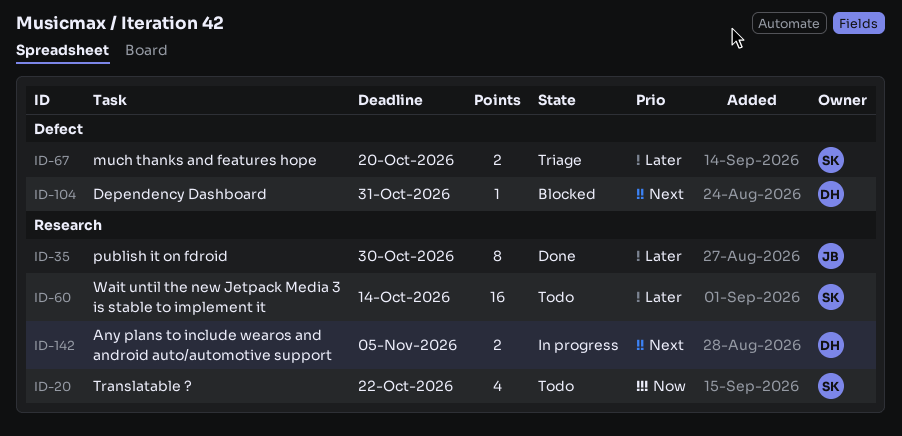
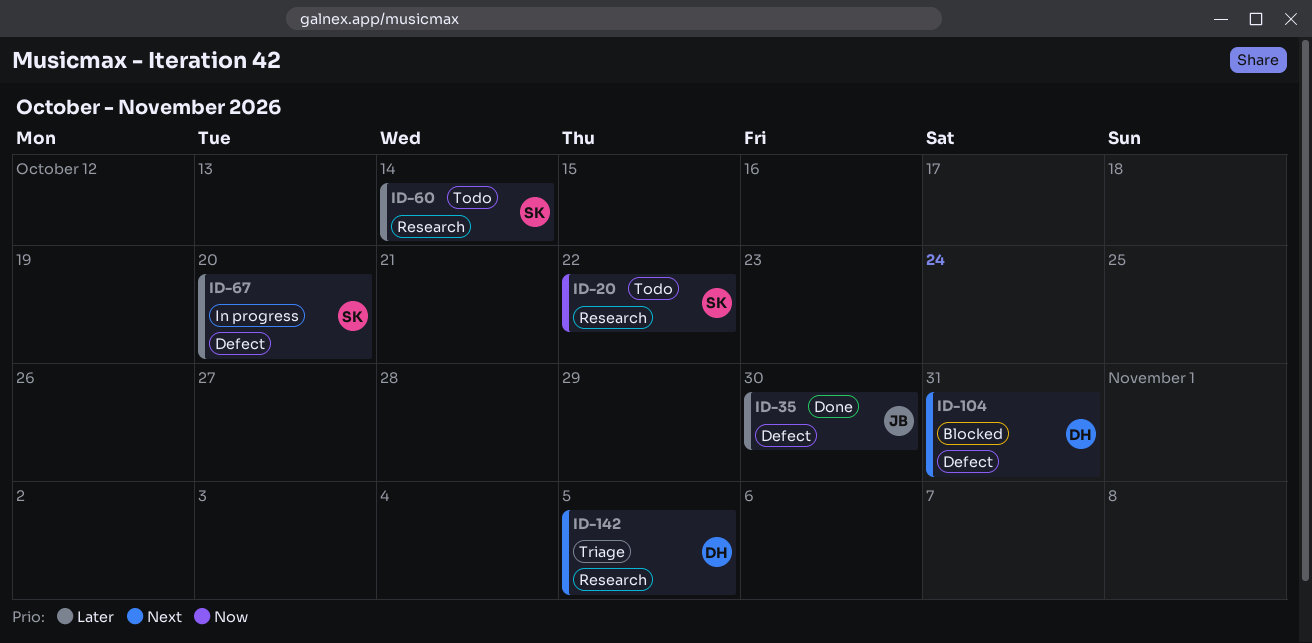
ID-35, label: Research -> Defect
ID-67, status: Triage -> In progress
ID-142, status: In progress -> Triage

